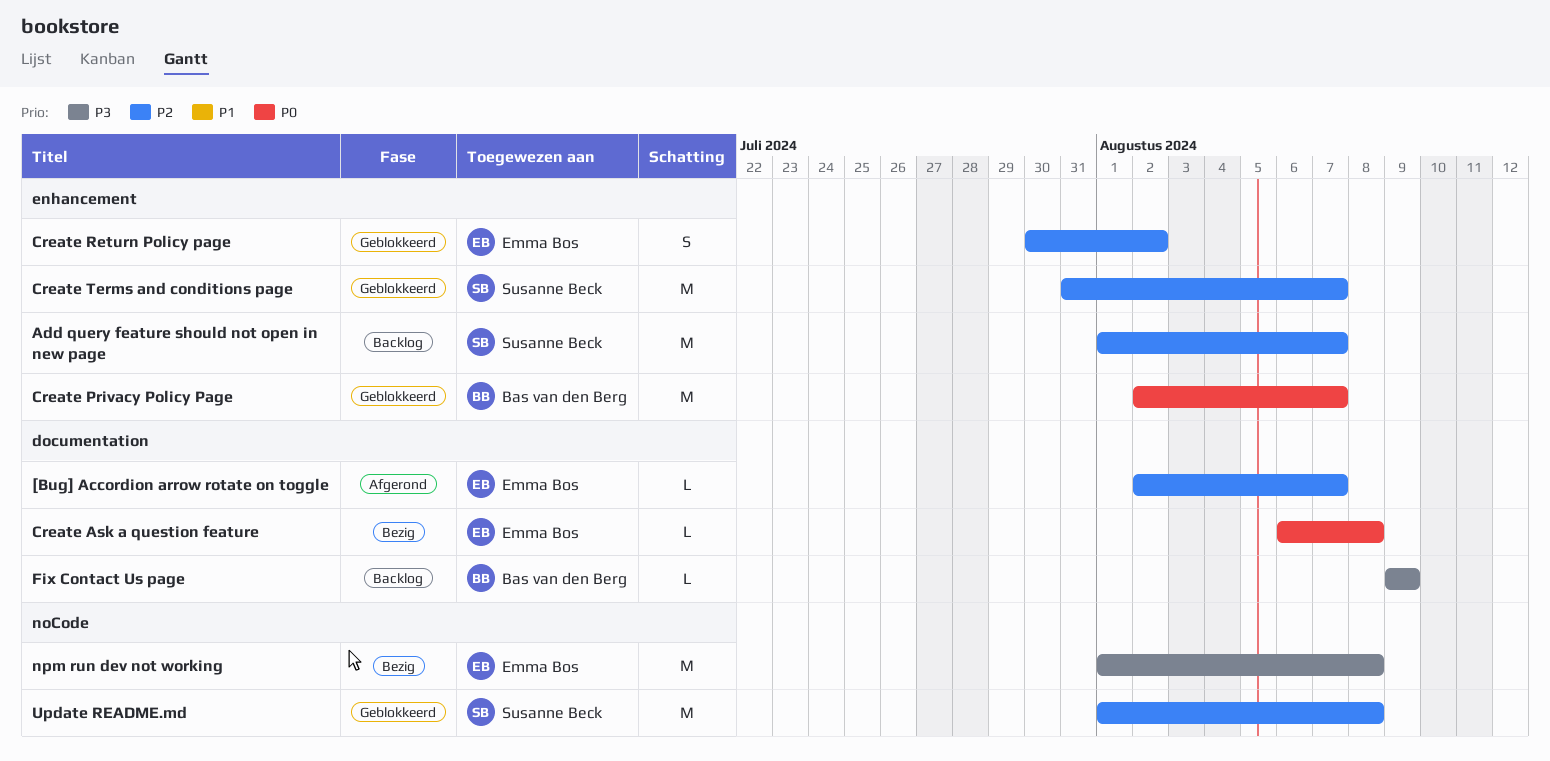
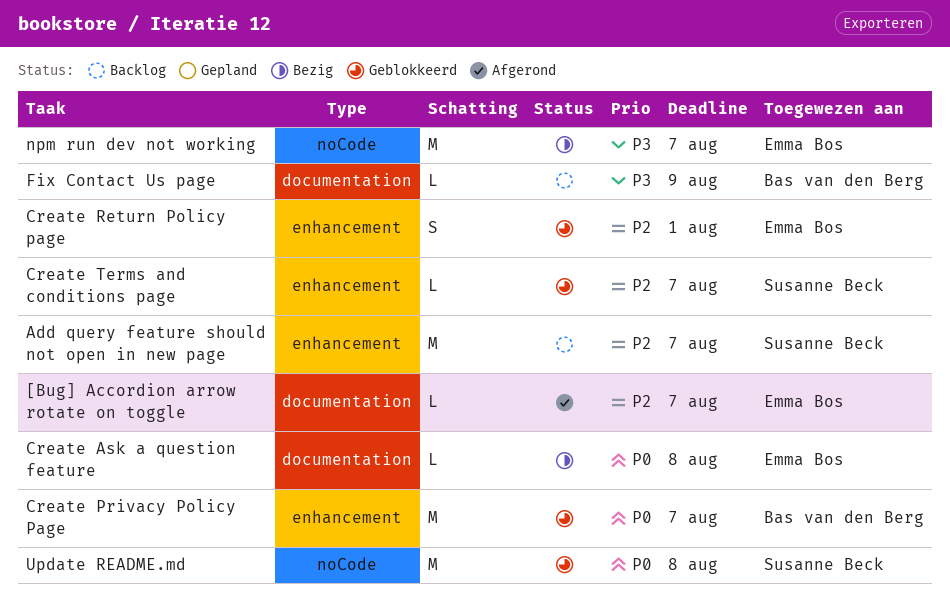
Create Return Policy page, due: Aug 2 -> Aug 1
Create Terms and conditions page, estimate: M -> L
npm run dev not working, due: Aug 8 -> Aug 7
Update README.md, priority: P2 -> P0

